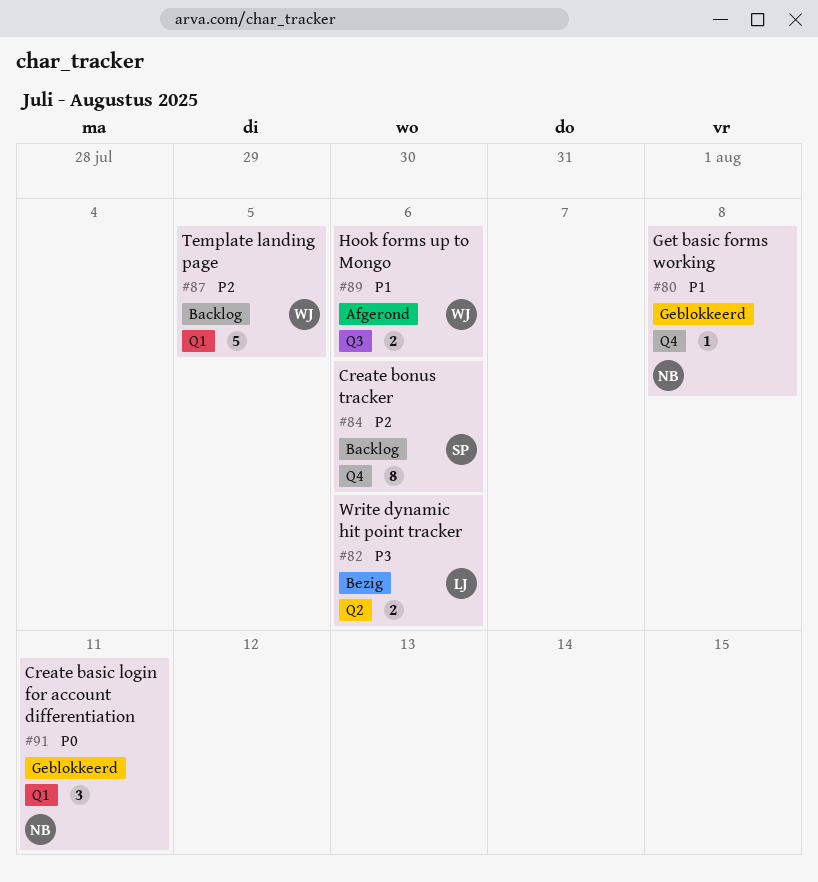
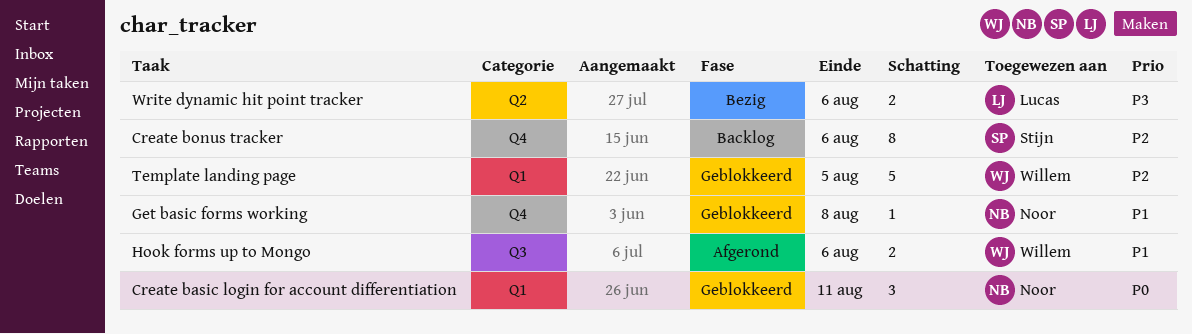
Template landing page, status: Backlog -> Geblokkeerd

